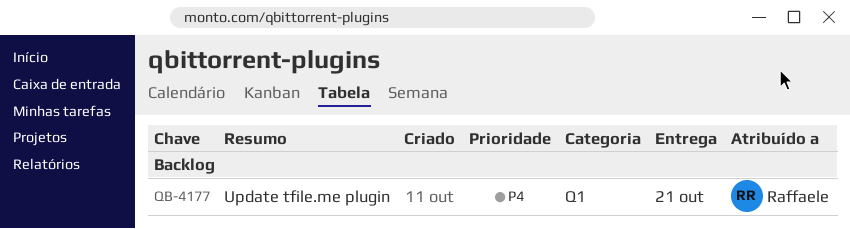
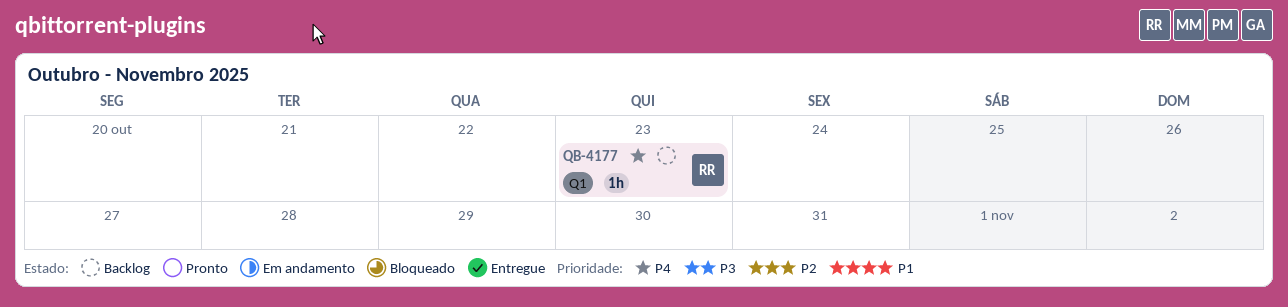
QB-4177, due: Oct 21 -> Oct 23

